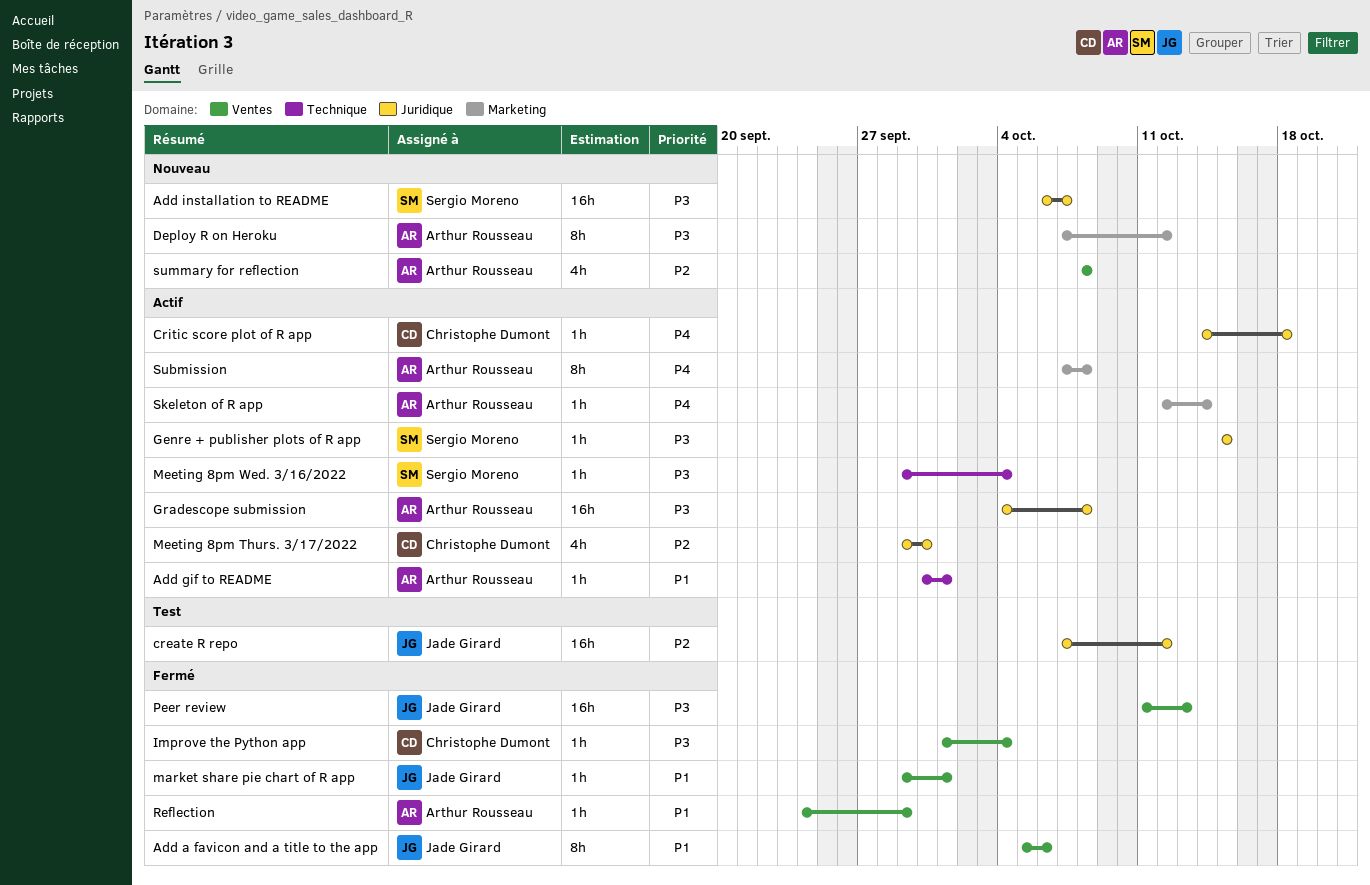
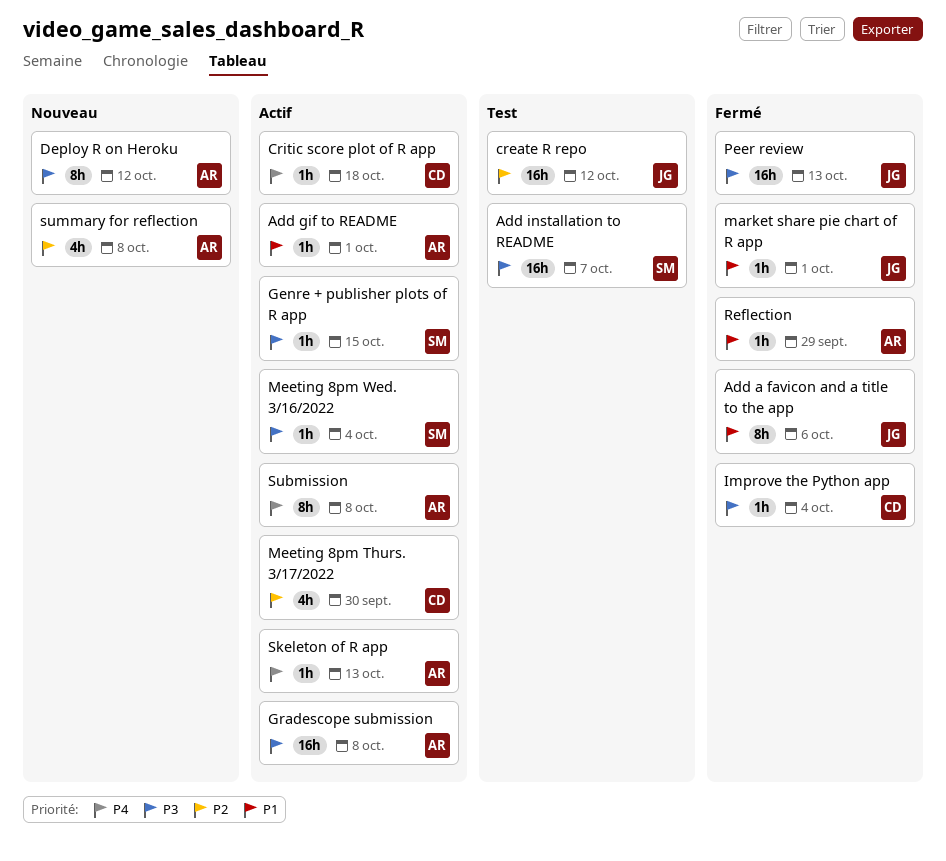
Add installation to README, status: Nouveau -> Test
Skeleton of R app, due: Oct 14 -> Oct 13

